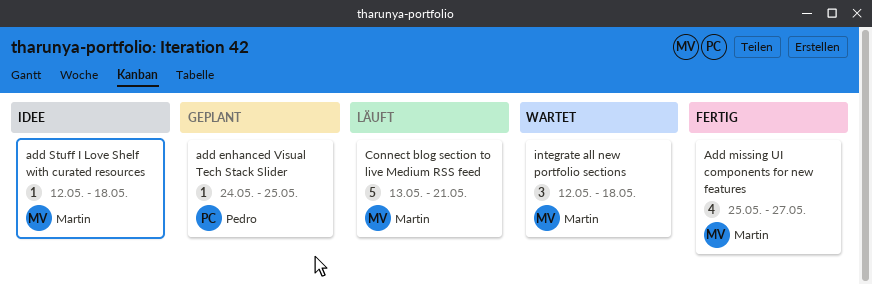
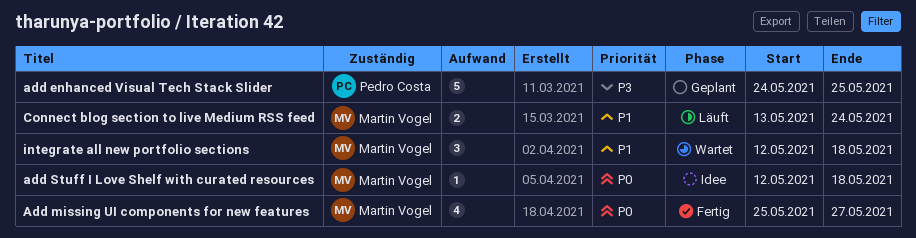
add enhanced Visual Tech Stack Slider, estimate: 1 -> 5
Connect blog section to live Medium RSS feed, estimate: 5 -> 2
Connect blog section to live Medium RSS feed, due: May 21 -> May 24

